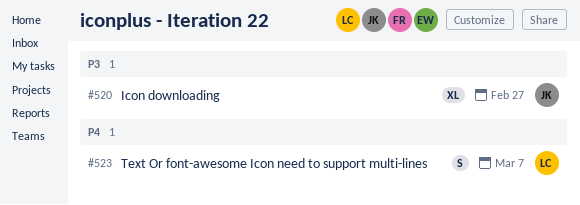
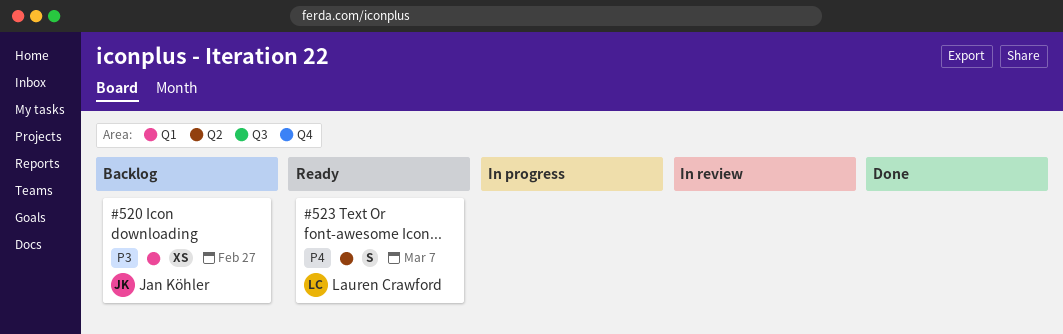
#520, estimate: XL -> XS

